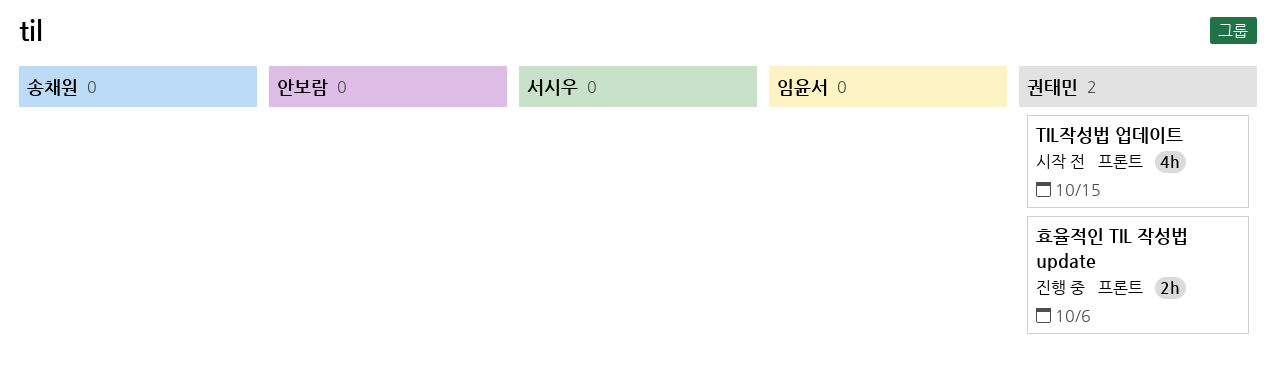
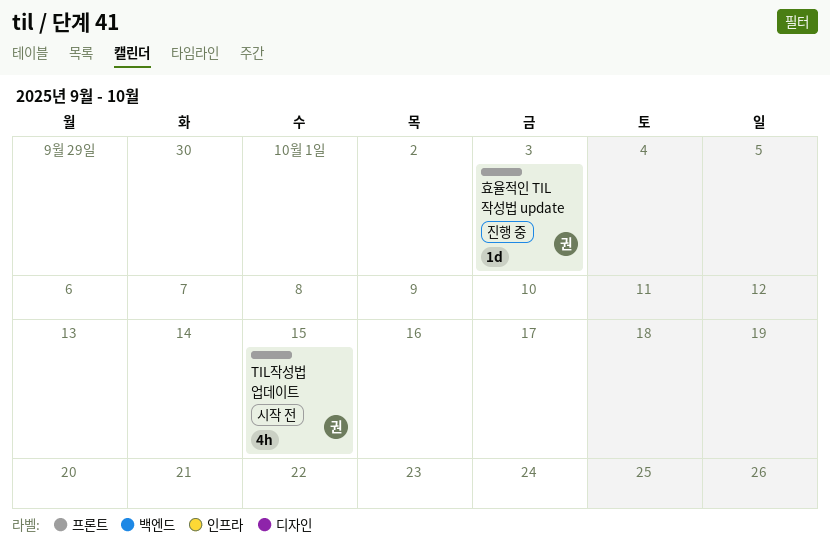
효율적인 TIL 작성법 update, estimate: 2h -> 1d
효율적인 TIL 작성법 update, due: Oct 6 -> Oct 3

